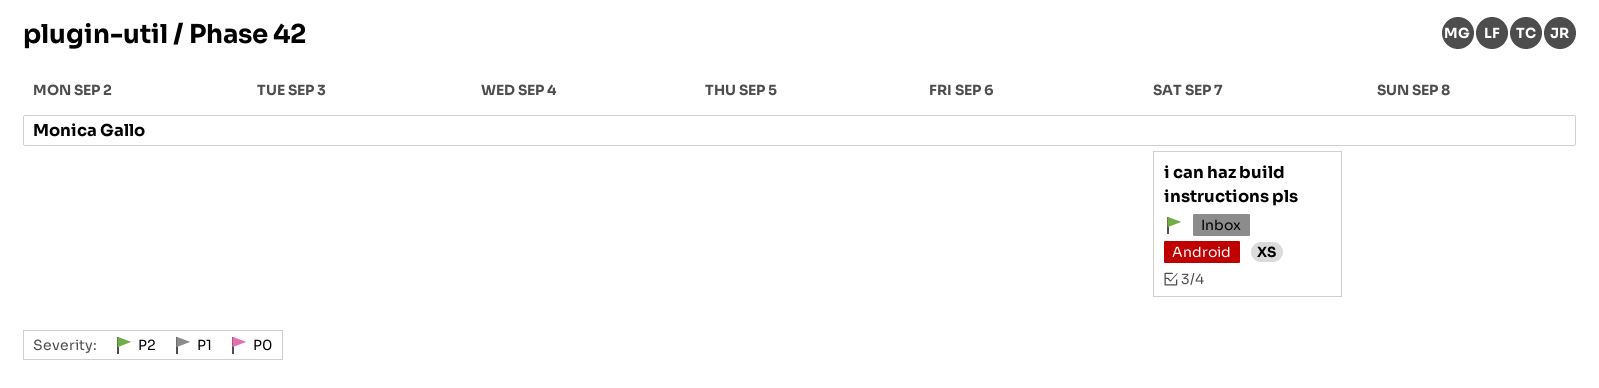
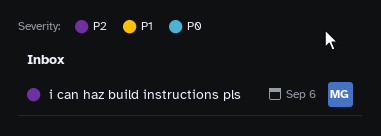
i can haz build instructions pls, due: Sep 7 -> Sep 6

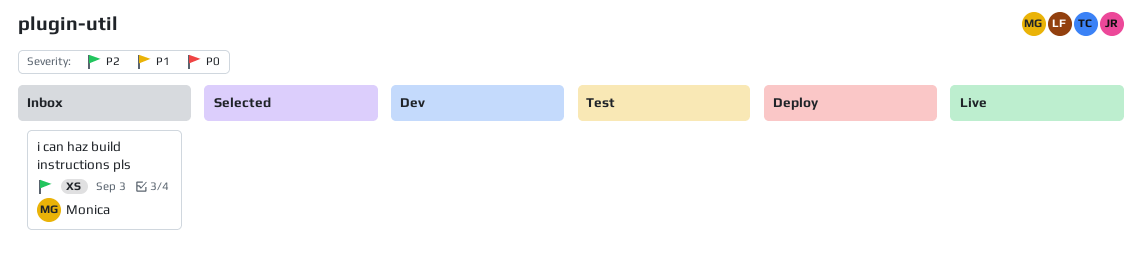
i can haz build instructions pls, due: Sep 6 -> Sep 3

